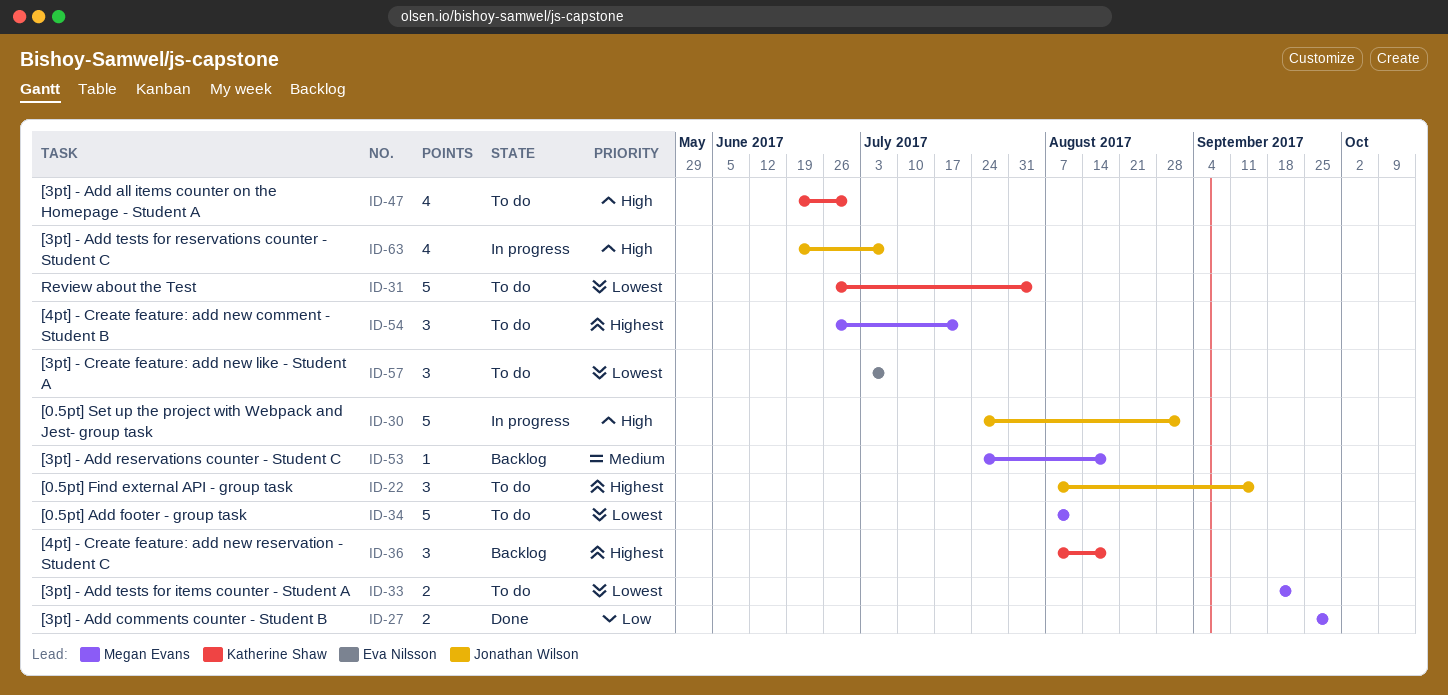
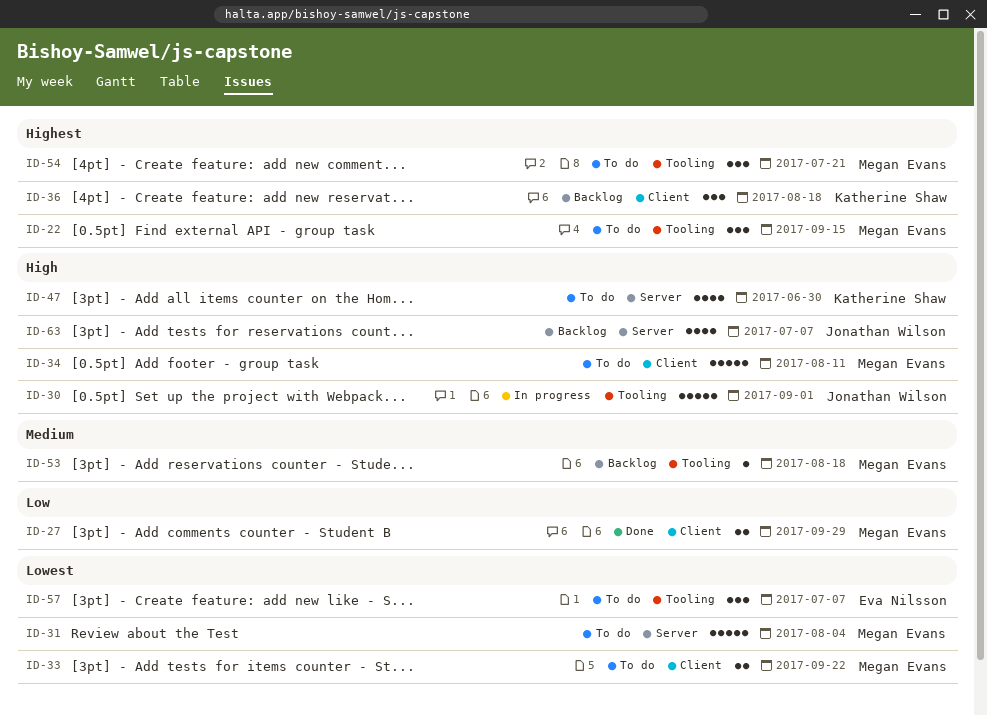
ID-22, owner: Jonathan Wilson -> Megan Evans
ID-31, owner: Katherine Shaw -> Megan Evans
ID-34, priority: Lowest -> High
ID-63, status: In progress -> Backlog

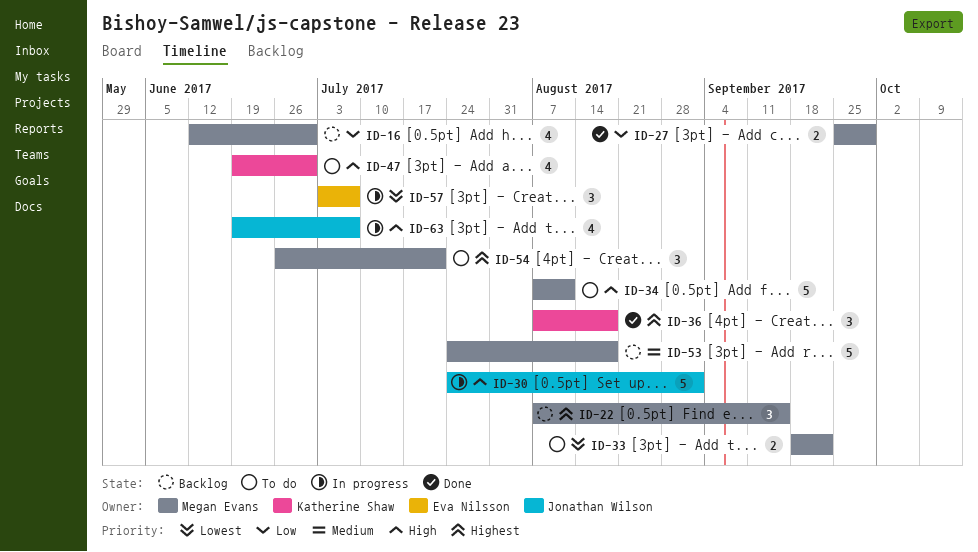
ID-16: none -> present
ID-22, status: To do -> Backlog
ID-31: present -> none
ID-36, status: Backlog -> Done
ID-53, estimate: 1 -> 5
ID-57, status: To do -> In progress
ID-63, status: Backlog -> In progress

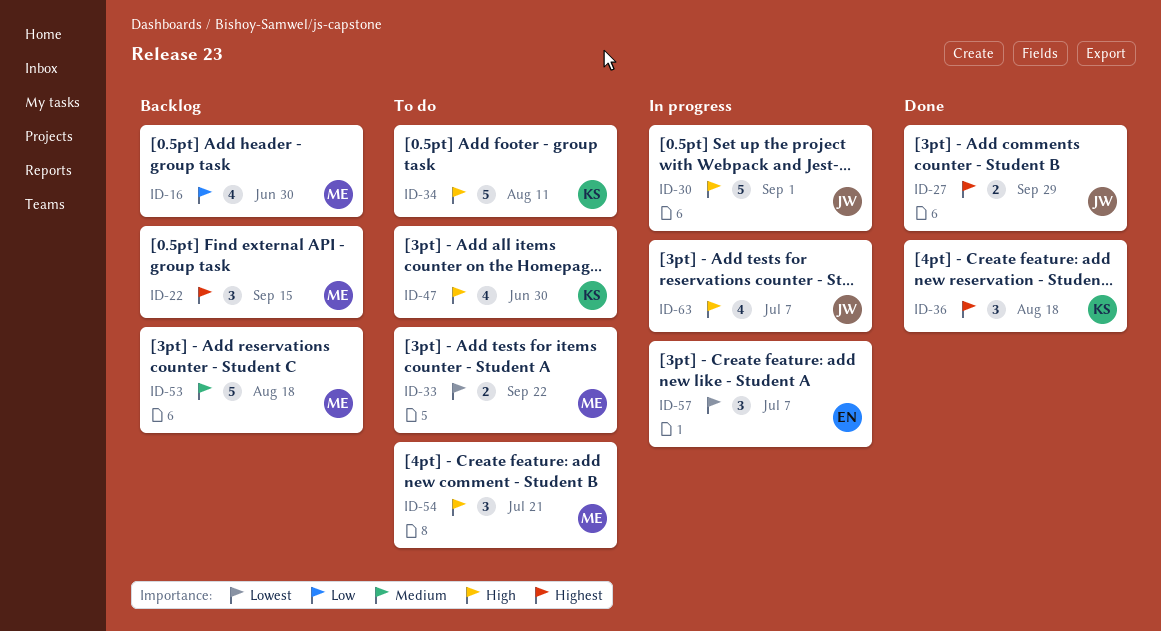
ID-27, owner: Megan Evans -> Jonathan Wilson
ID-27, priority: Low -> Highest
ID-34, owner: Megan Evans -> Katherine Shaw
ID-54, priority: Highest -> High

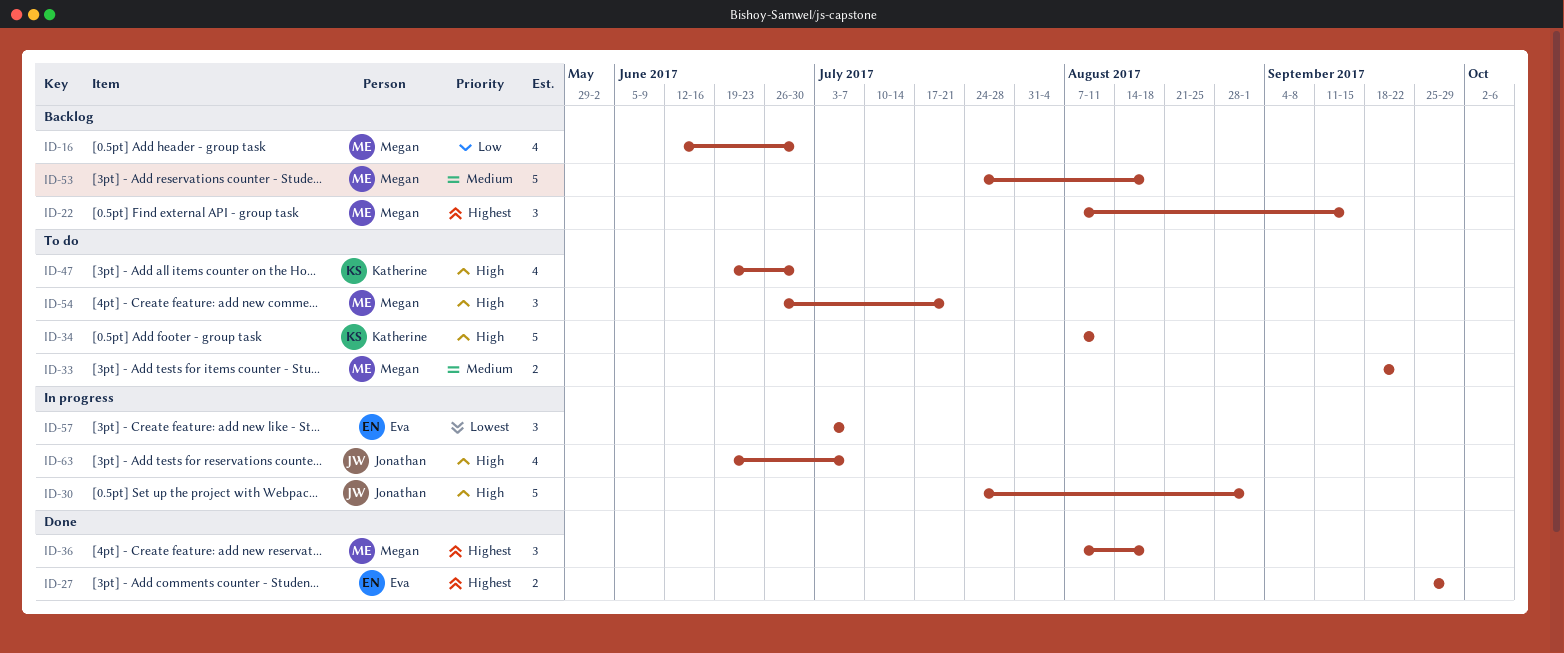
ID-27, owner: Jonathan -> Eva
ID-33, priority: Lowest -> Medium
ID-36, owner: Katherine -> Megan

